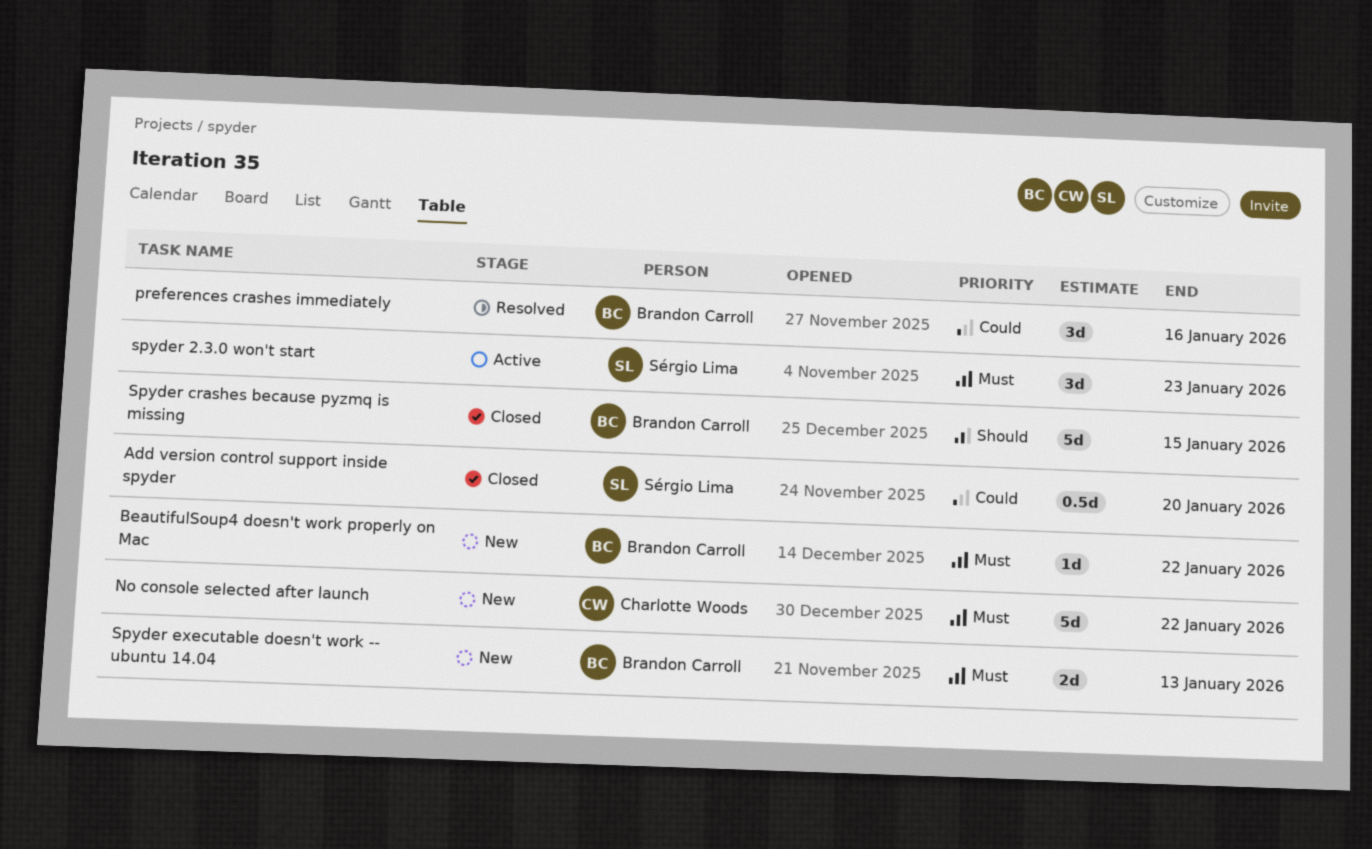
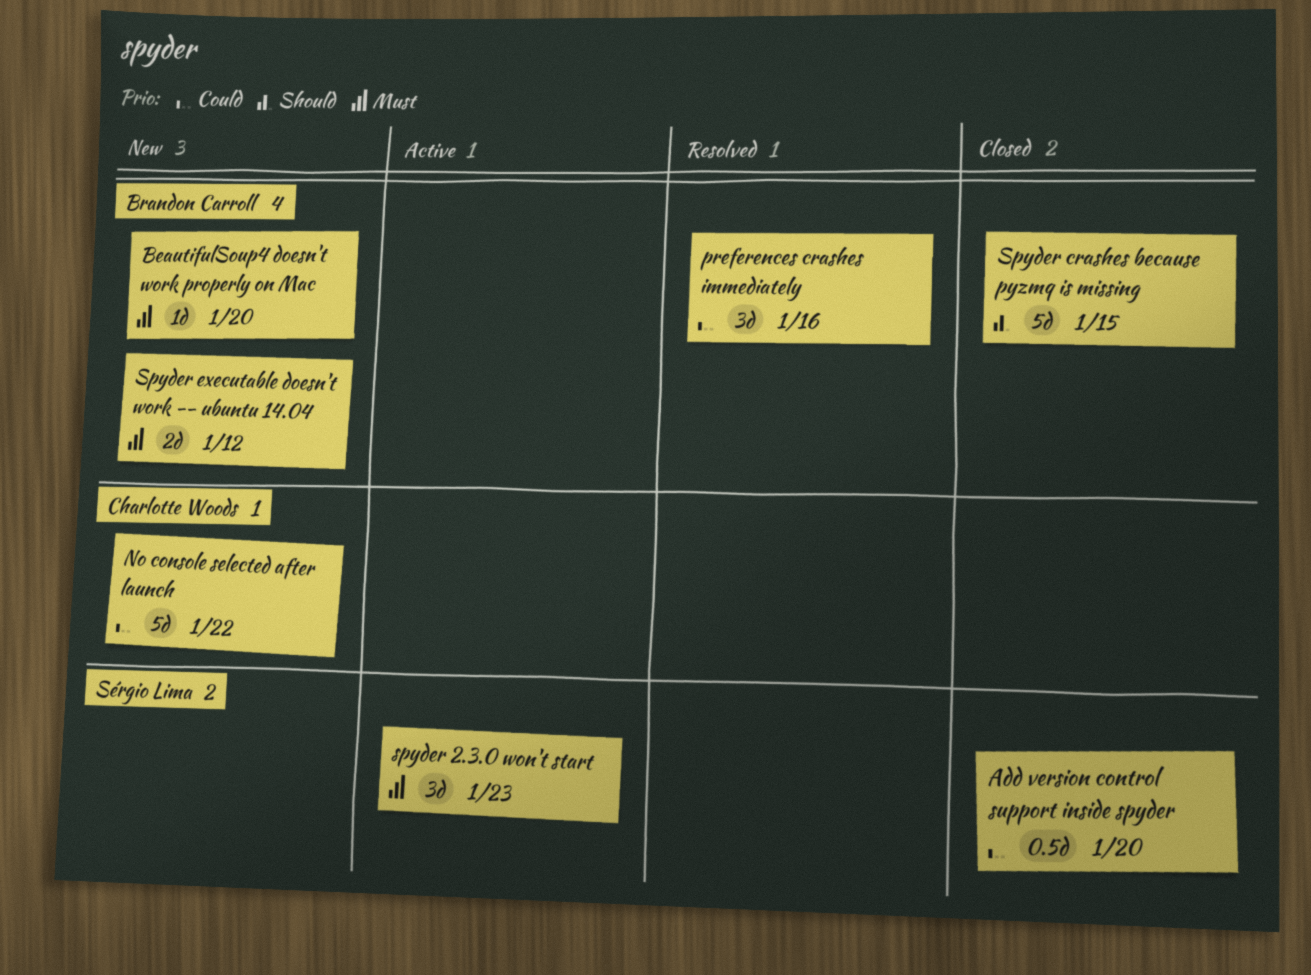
BeautifulSoup4 doesn't work properly on Mac, due: Jan 22 -> Jan 20
No console selected after launch, priority: Must -> Could
Spyder executable doesn't work -- ubuntu 14.04, due: Jan 13 -> Jan 12

